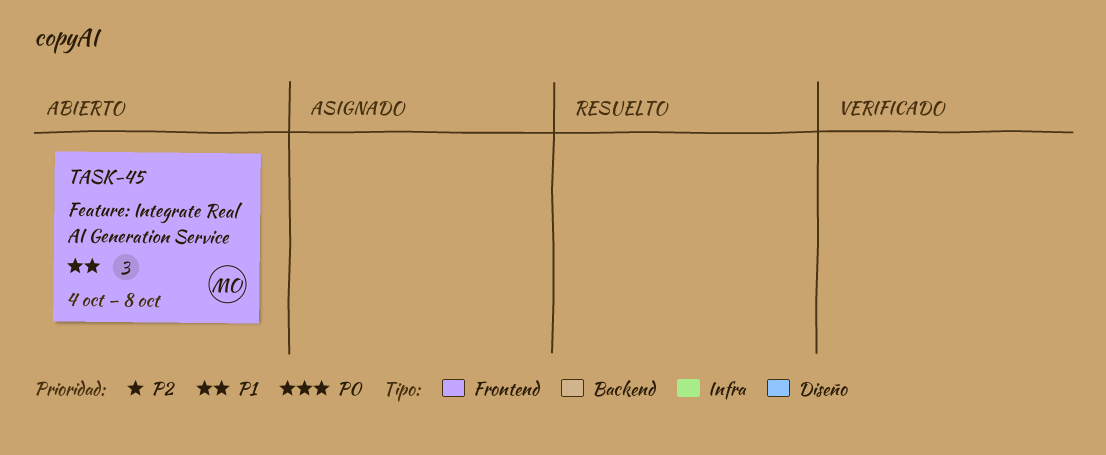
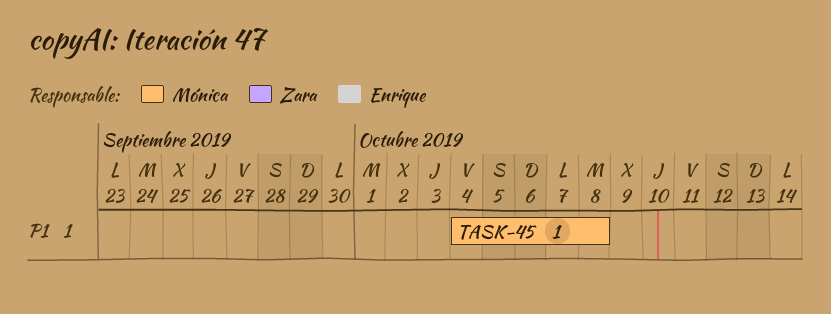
TASK-45, estimate: 3 -> 1

